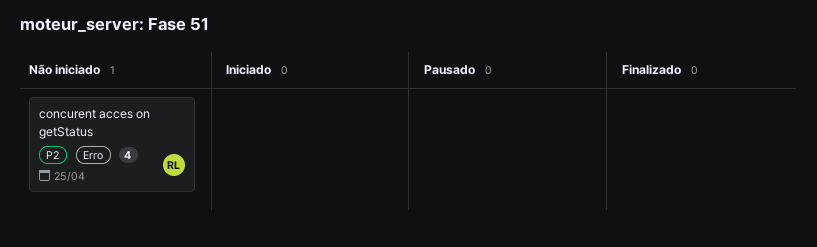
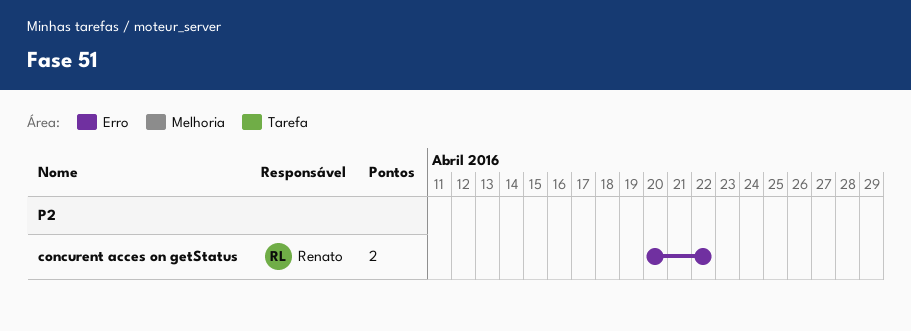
concurent acces on getStatus, estimate: 4 -> 2
concurent acces on getStatus, due: Apr 25 -> Apr 22

